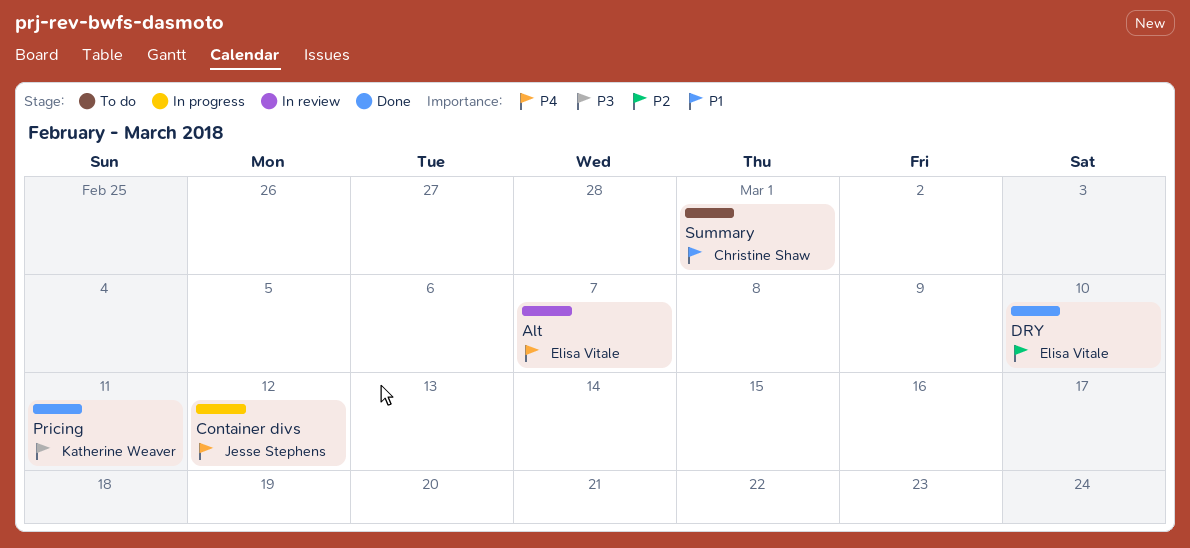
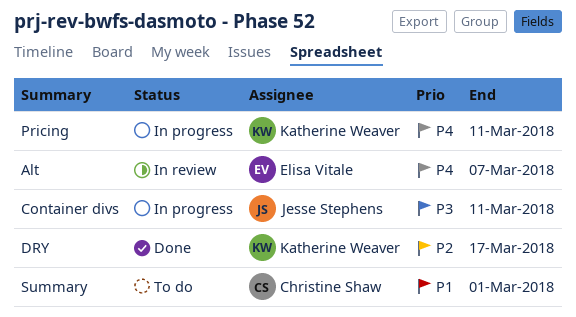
Container divs, priority: P4 -> P3
Container divs, due: Mar 12 -> Mar 11
DRY, owner: Elisa Vitale -> Katherine Weaver
DRY, due: Mar 10 -> Mar 17
Pricing, status: Done -> In progress
Pricing, priority: P3 -> P4

